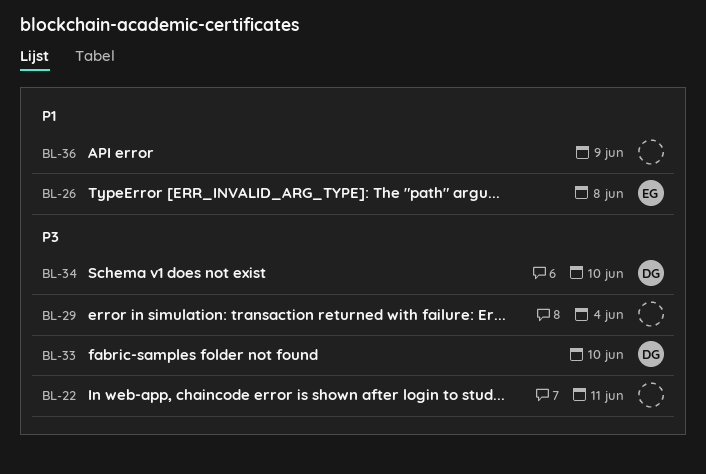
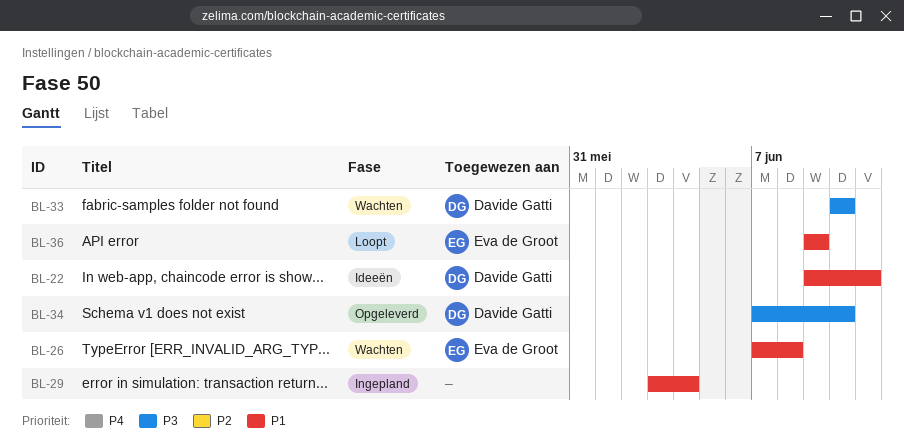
BL-22, owner: none -> Davide Gatti
BL-22, priority: P3 -> P1
BL-29, priority: P3 -> P1
BL-36, owner: none -> Eva de Groot

